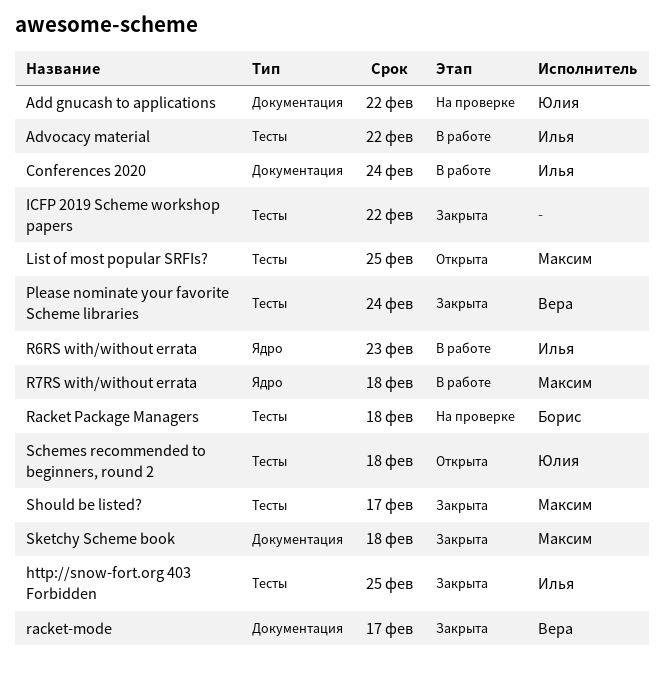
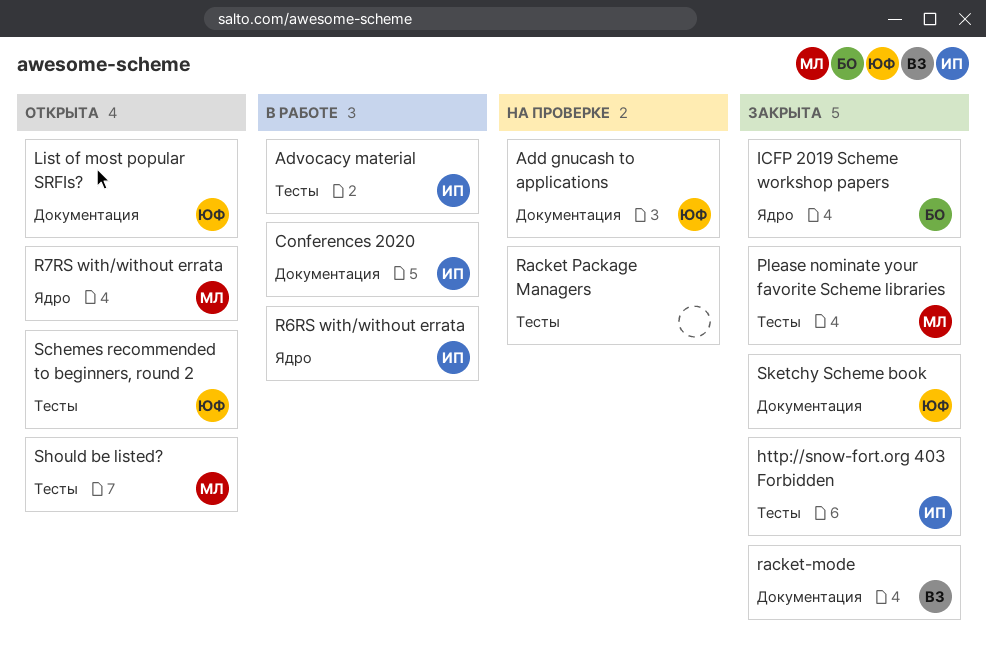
ICFP 2019 Scheme workshop papers, owner: none -> Борис
ICFP 2019 Scheme workshop papers, label: Тесты -> Ядро
List of most popular SRFIs?, owner: Максим -> Юлия
List of most popular SRFIs?, label: Тесты -> Документация
Please nominate your favorite Scheme libraries, owner: Вера -> Максим
R7RS with/without errata, status: В работе -> Открыта
Racket Package Managers, owner: Борис -> none
Should be listed?, status: Закрыта -> Открыта
Sketchy Scheme book, owner: Максим -> Юлия

